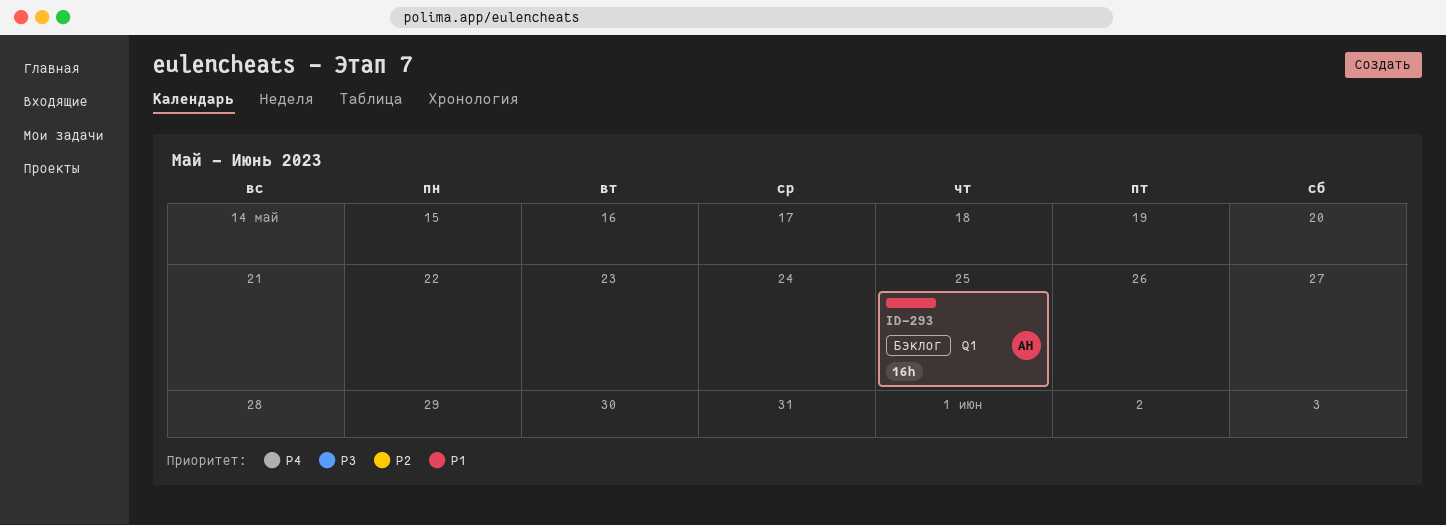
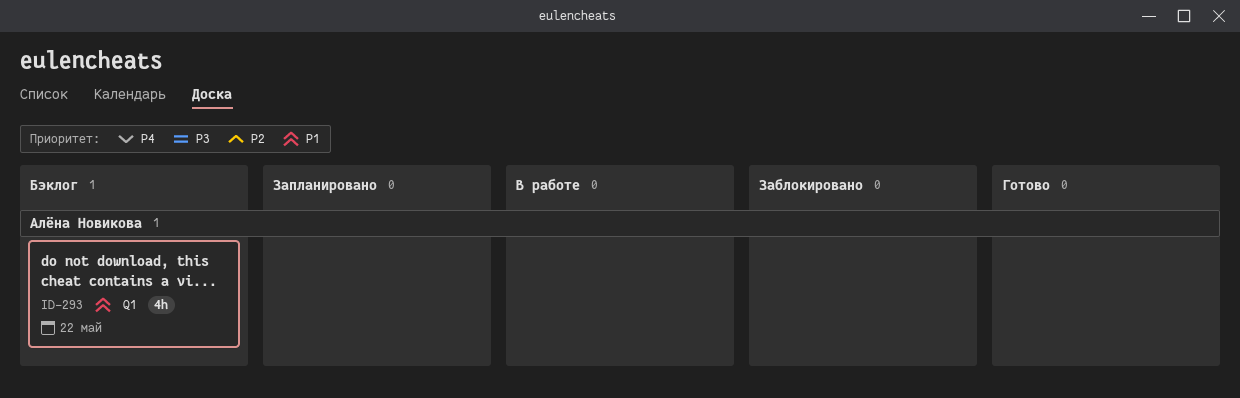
ID-293, estimate: 16h -> 4h
ID-293, due: May 25 -> May 22

